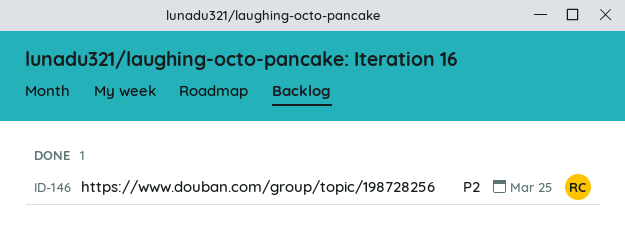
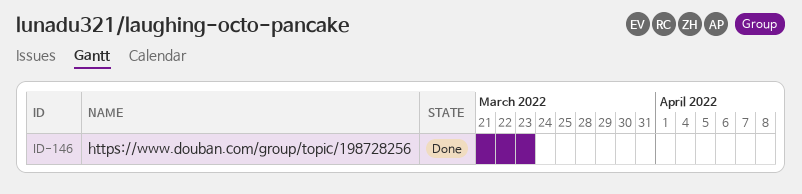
ID-146, due: Mar 25 -> Mar 23

